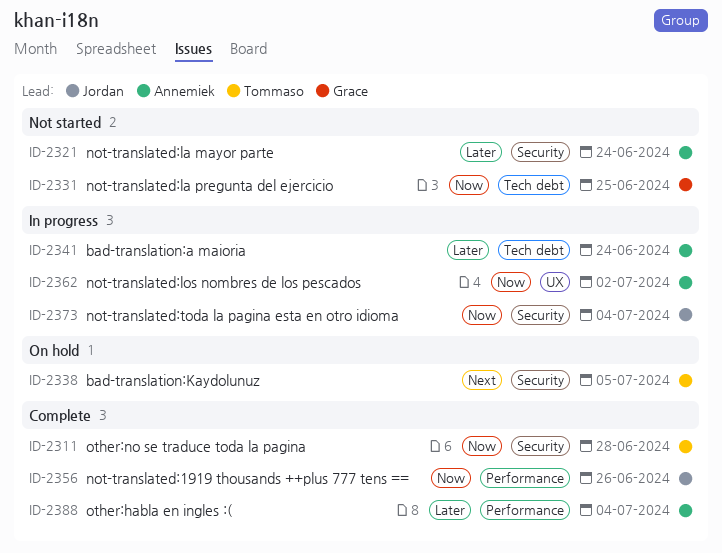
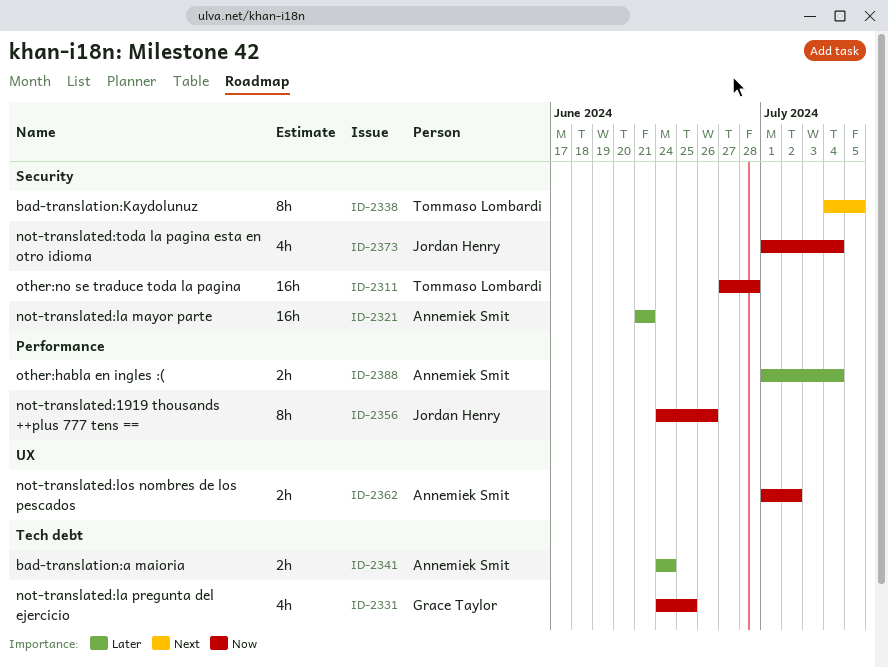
ID-2321, due: Jun 24 -> Jun 21

